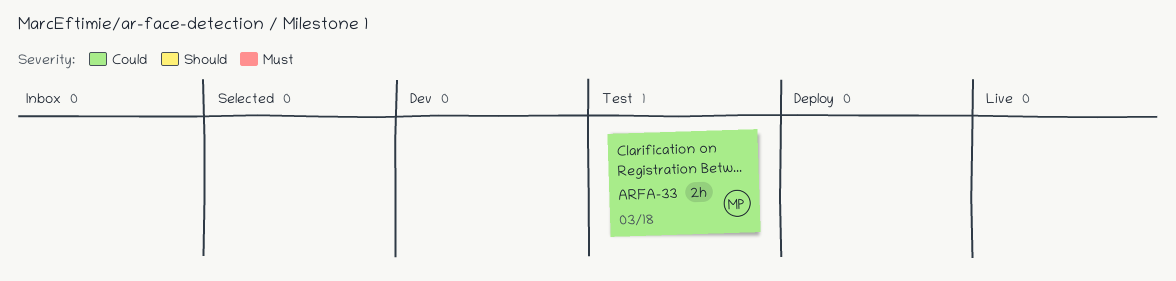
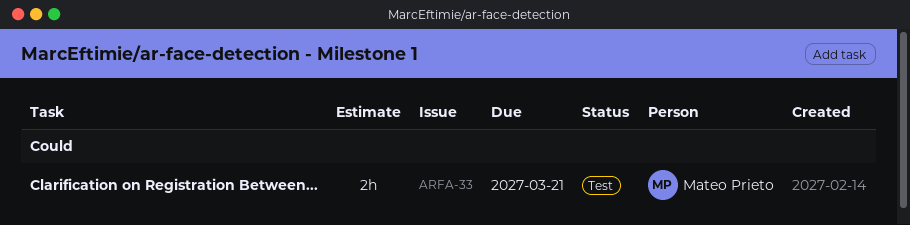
ARFA-33, due: Mar 18 -> Mar 21

